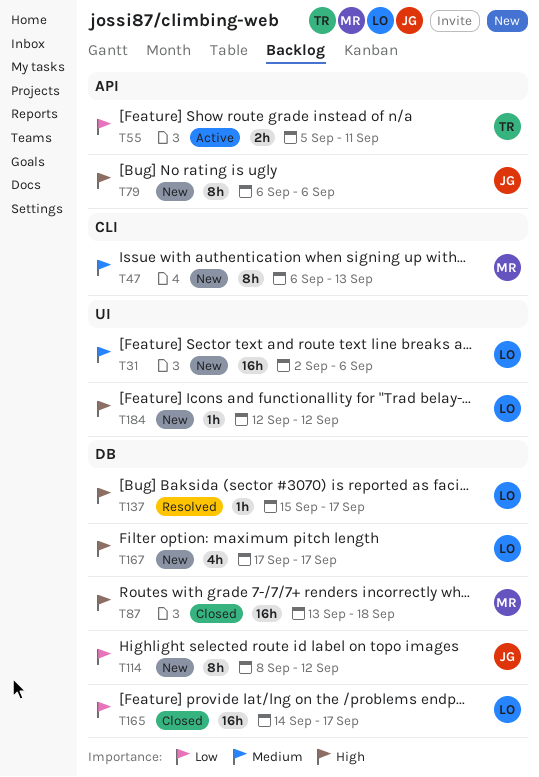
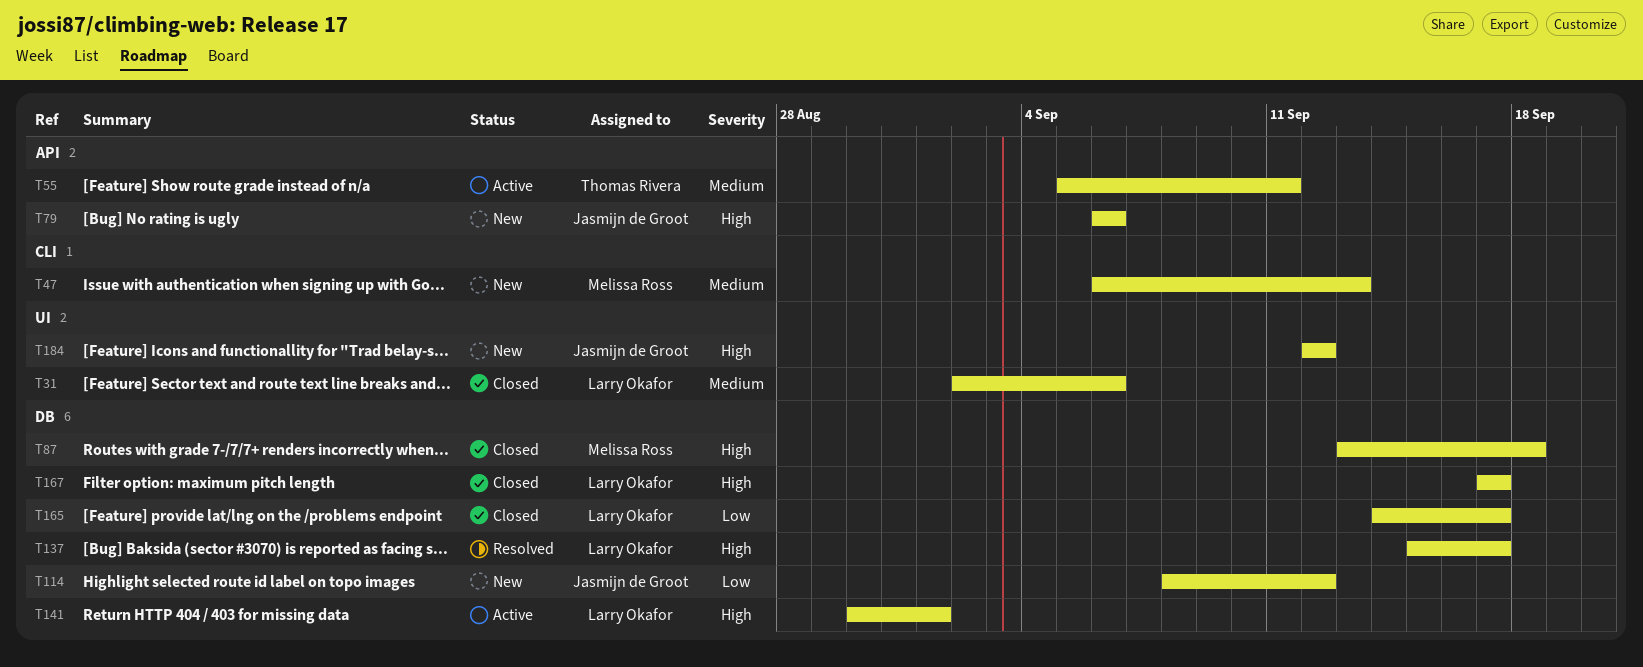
T31, status: New -> Closed
T55, priority: Low -> Medium
T141: none -> present
T167, status: New -> Closed
T184, owner: Larry Okafor -> Jasmijn de Groot

